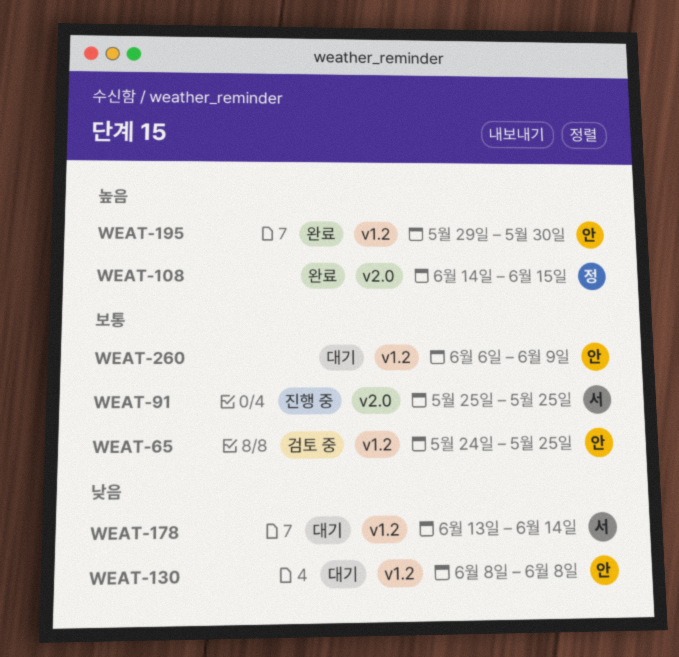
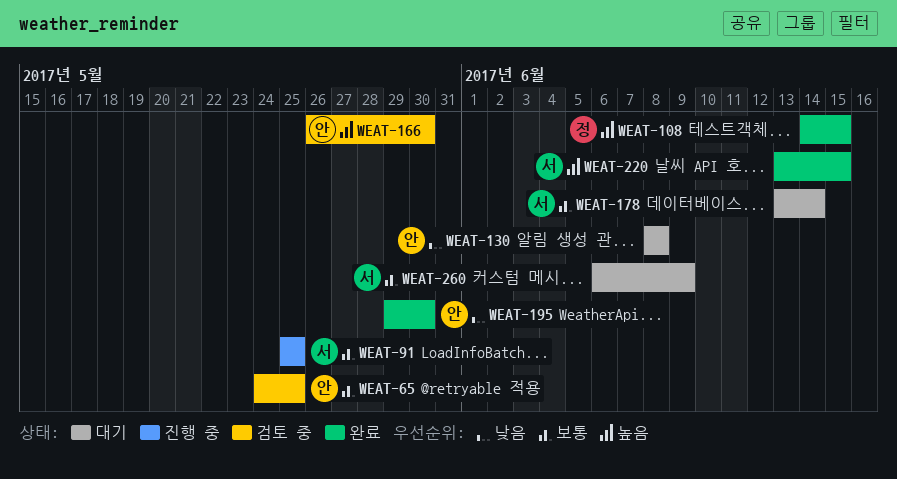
WEAT-166: none -> present
WEAT-178, priority: 낮음 -> 보통
WEAT-195, priority: 높음 -> 낮음
WEAT-220: none -> present
WEAT-260, owner: 안 -> 서

